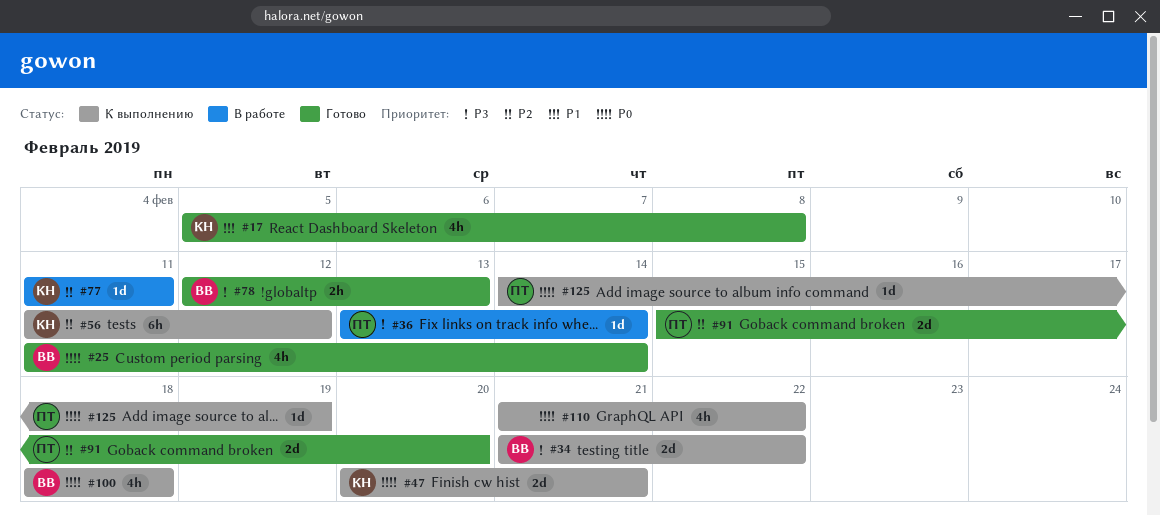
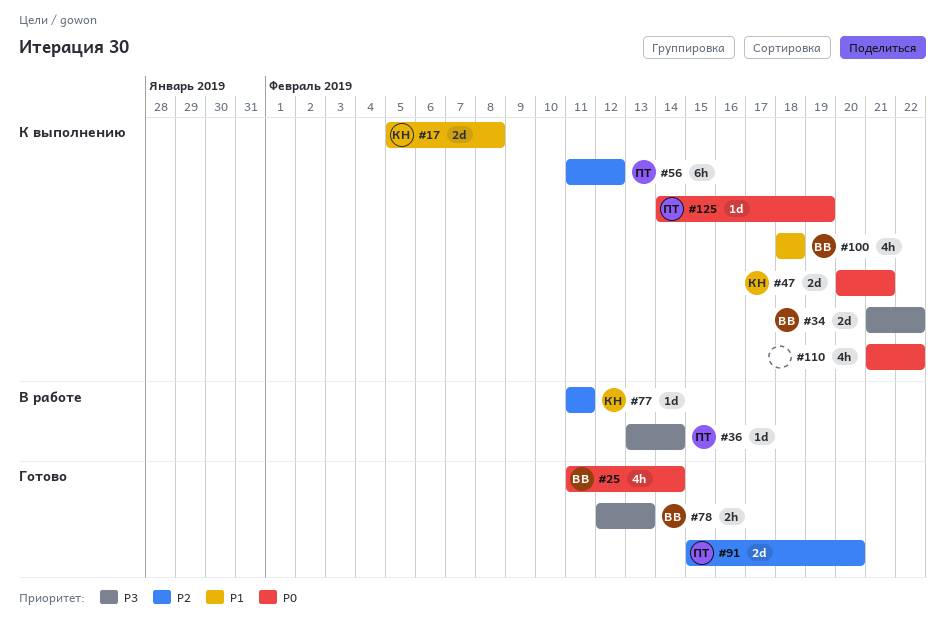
#17, status: Готово -> К выполнению
#17, estimate: 4h -> 2d
#56, owner: КН -> ПТ
#100, priority: P0 -> P1

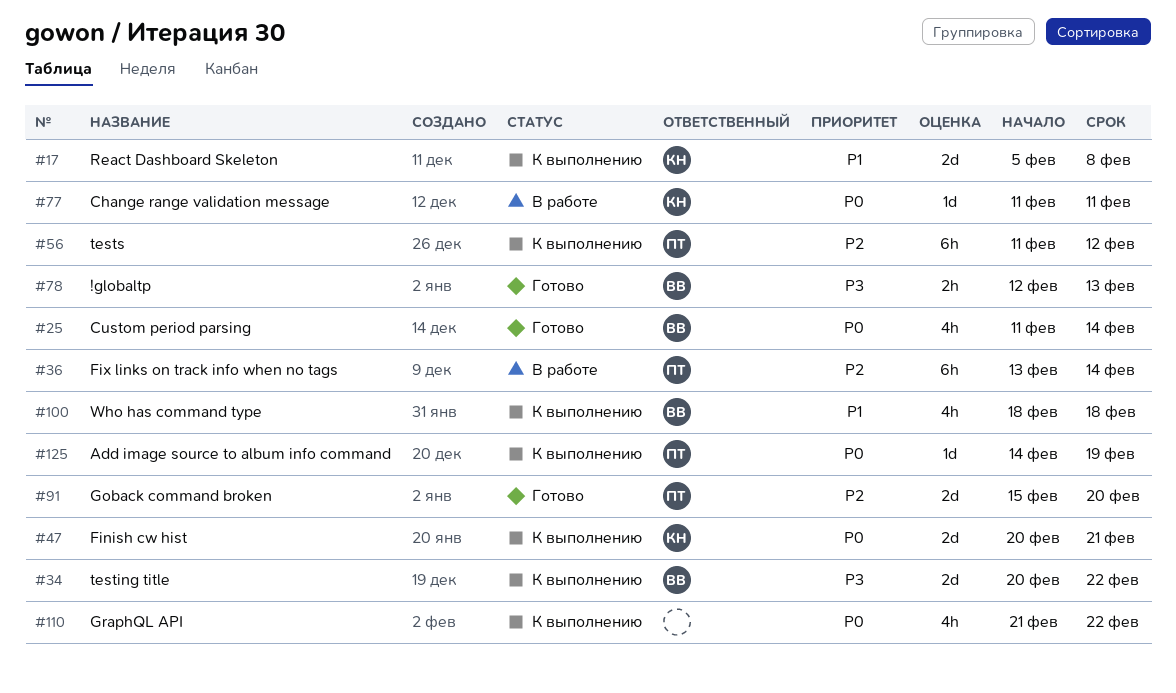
#34, start: Feb 21 -> Feb 20
#36, priority: P3 -> P2
#36, estimate: 1d -> 6h
#77, priority: P2 -> P0

